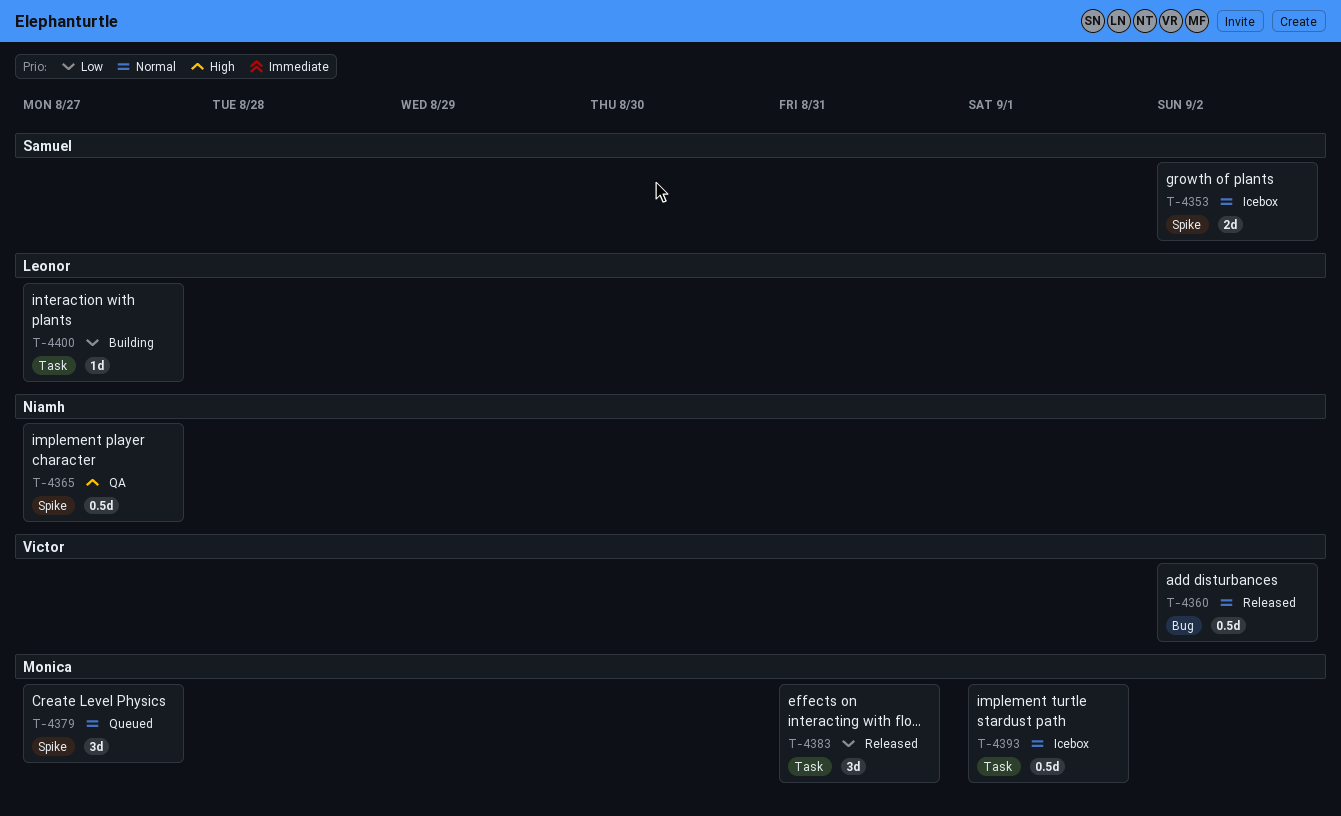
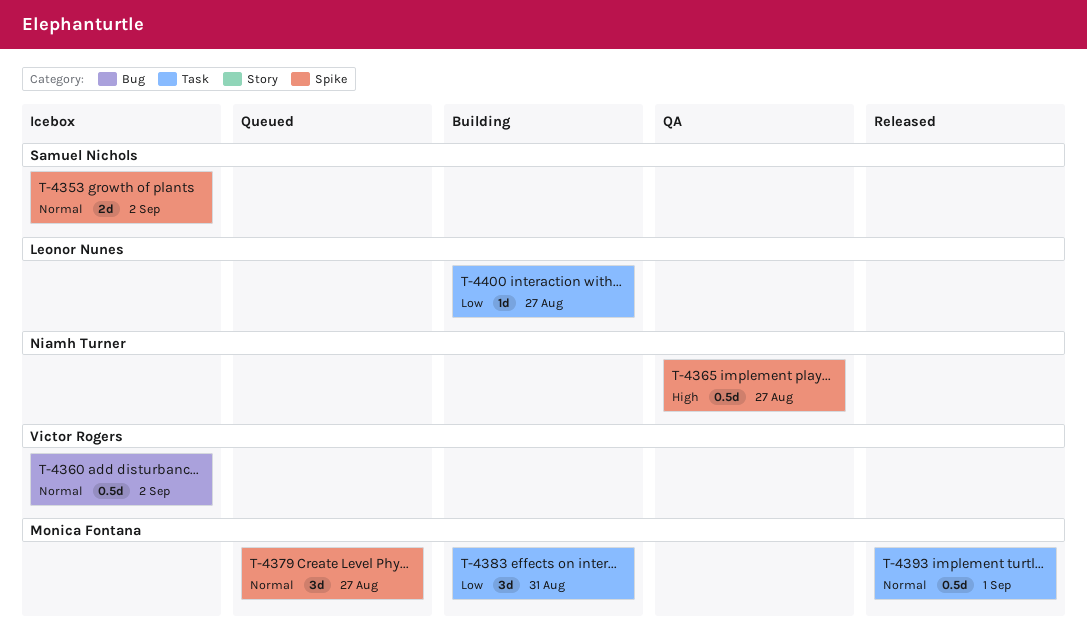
T-4360, status: Released -> Icebox
T-4383, status: Released -> Building
T-4393, status: Icebox -> Released

